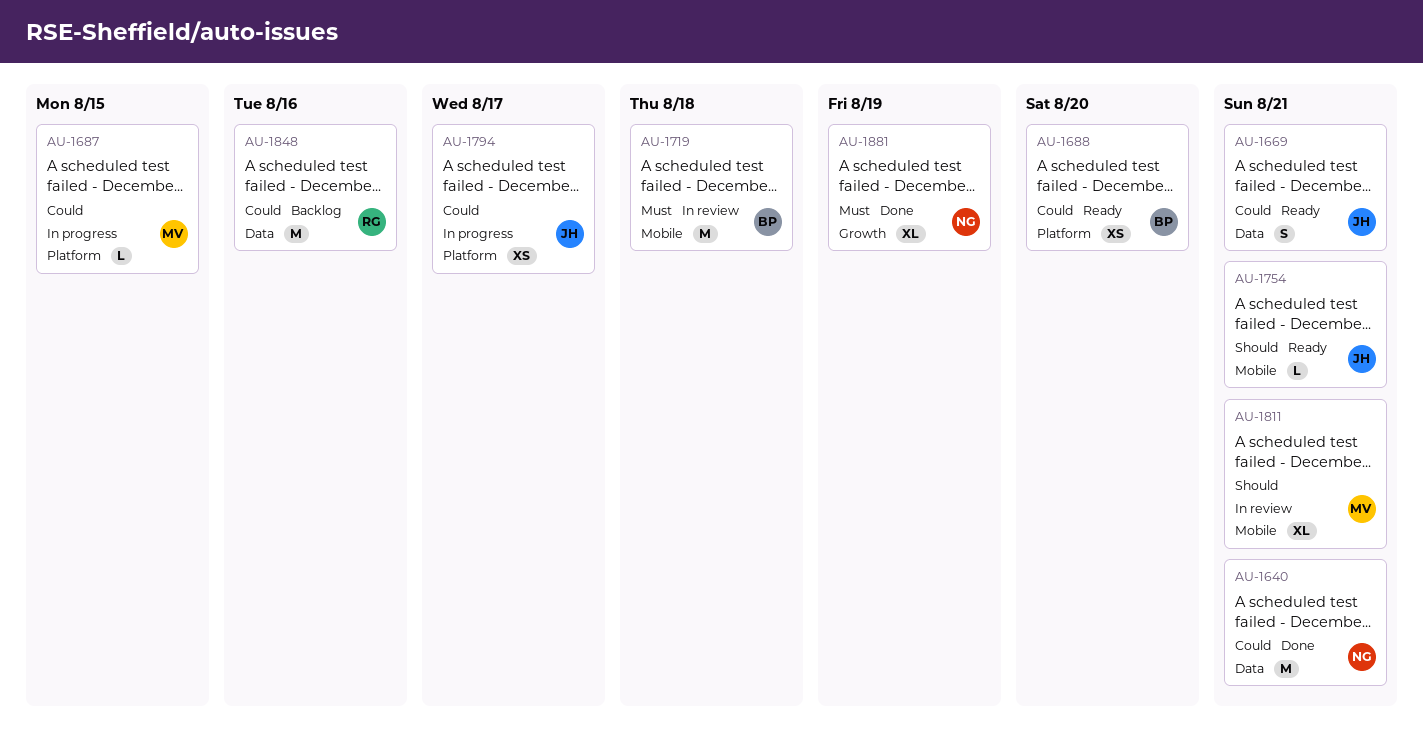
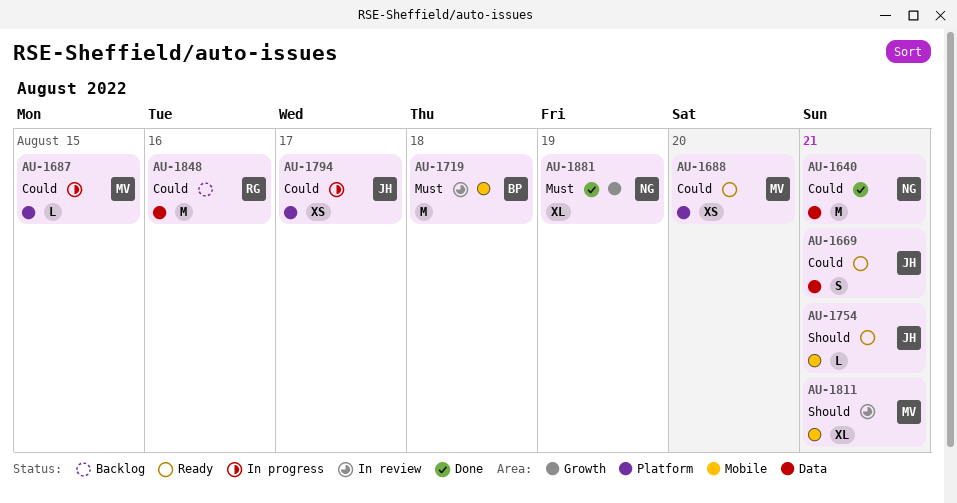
AU-1688, owner: BP -> MV

